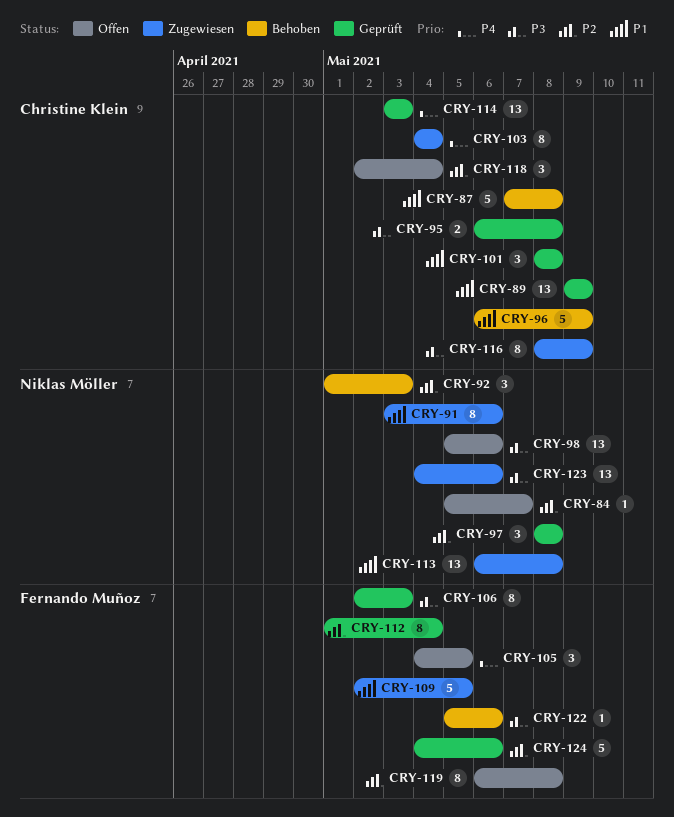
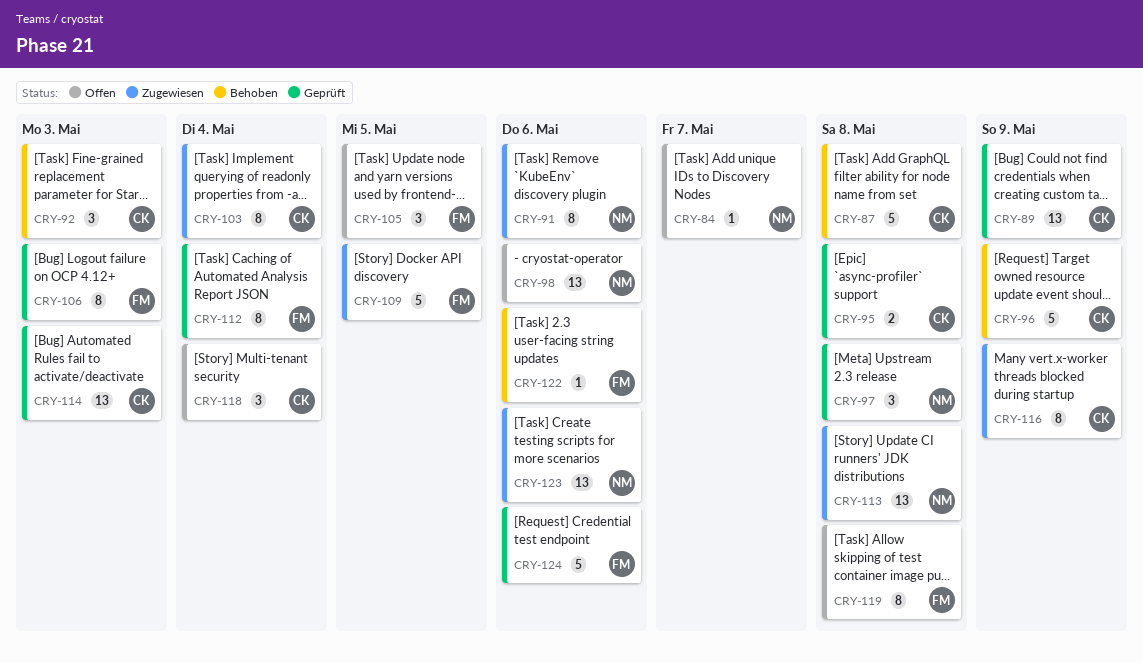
CRY-92, owner: Niklas Möller -> Christine Klein
CRY-101: present -> none

